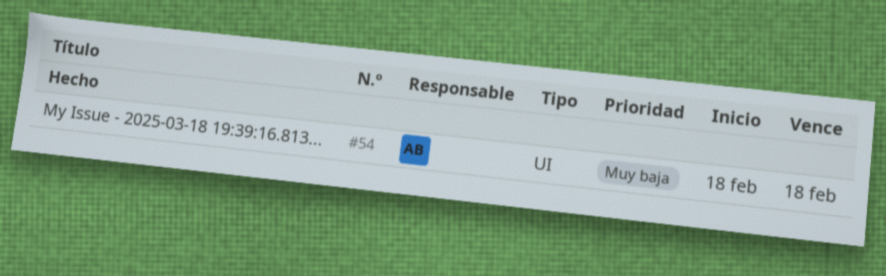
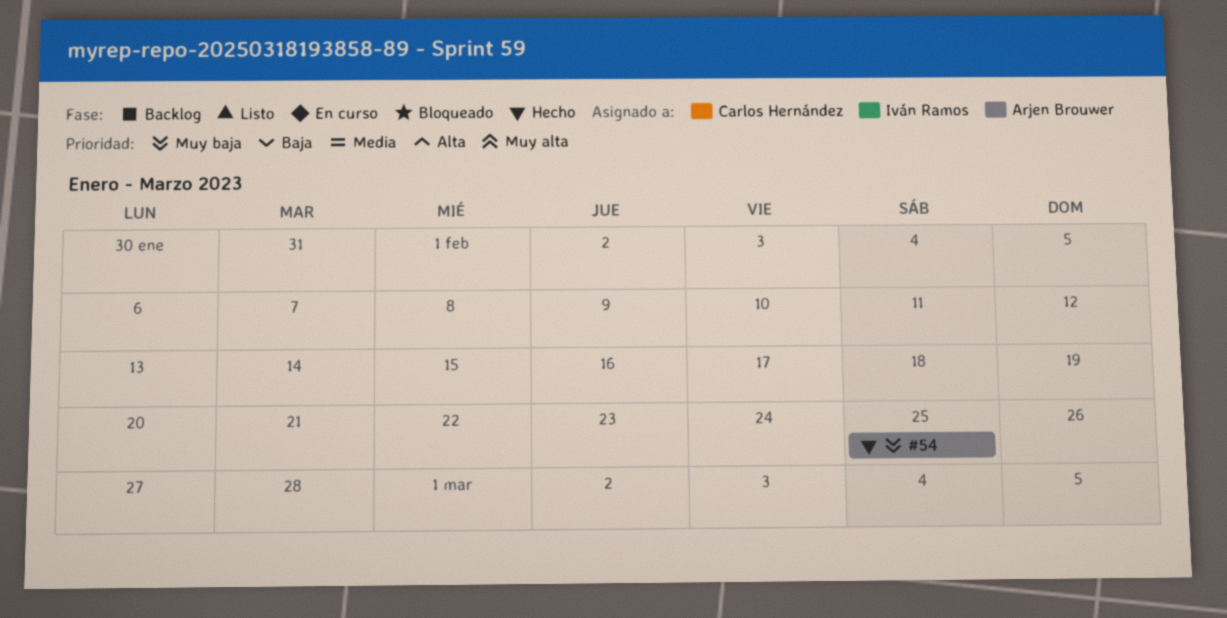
#54, start: Feb 18 -> Feb 25
#54, due: Feb 18 -> Feb 25

